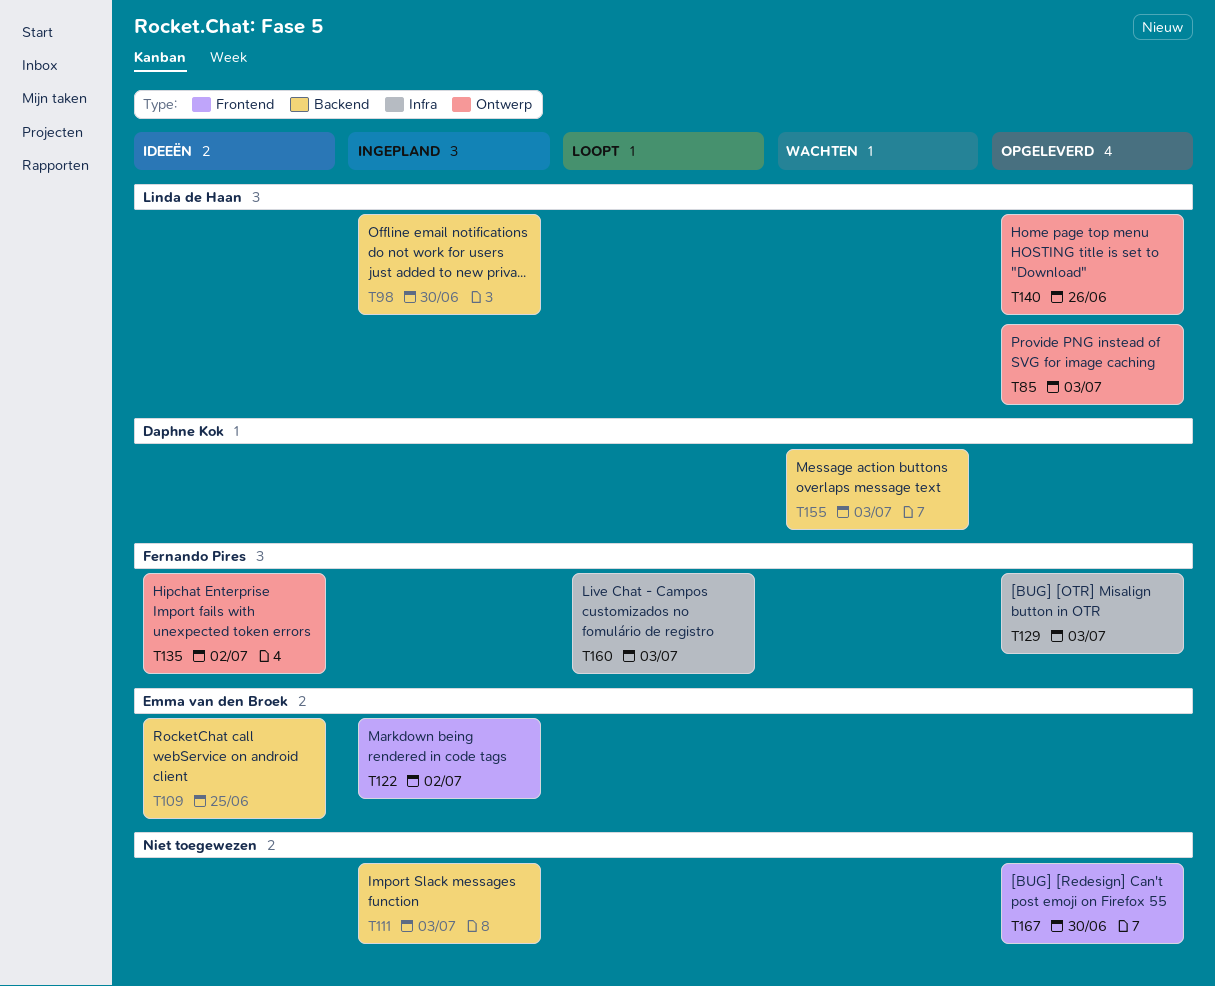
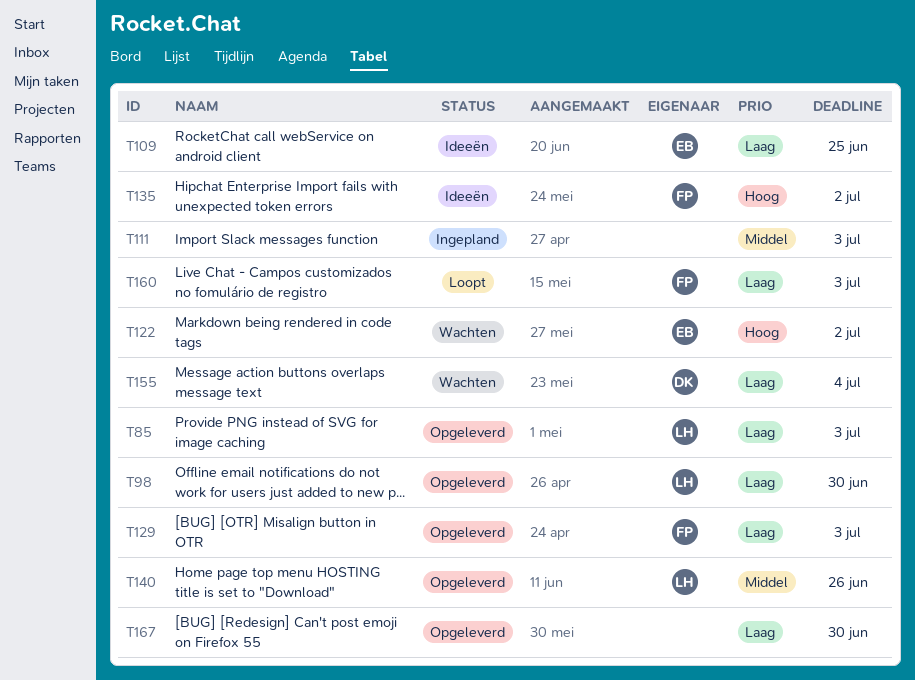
T98, status: Ingepland -> Opgeleverd
T122, status: Ingepland -> Wachten
T155, due: Jul 3 -> Jul 4

